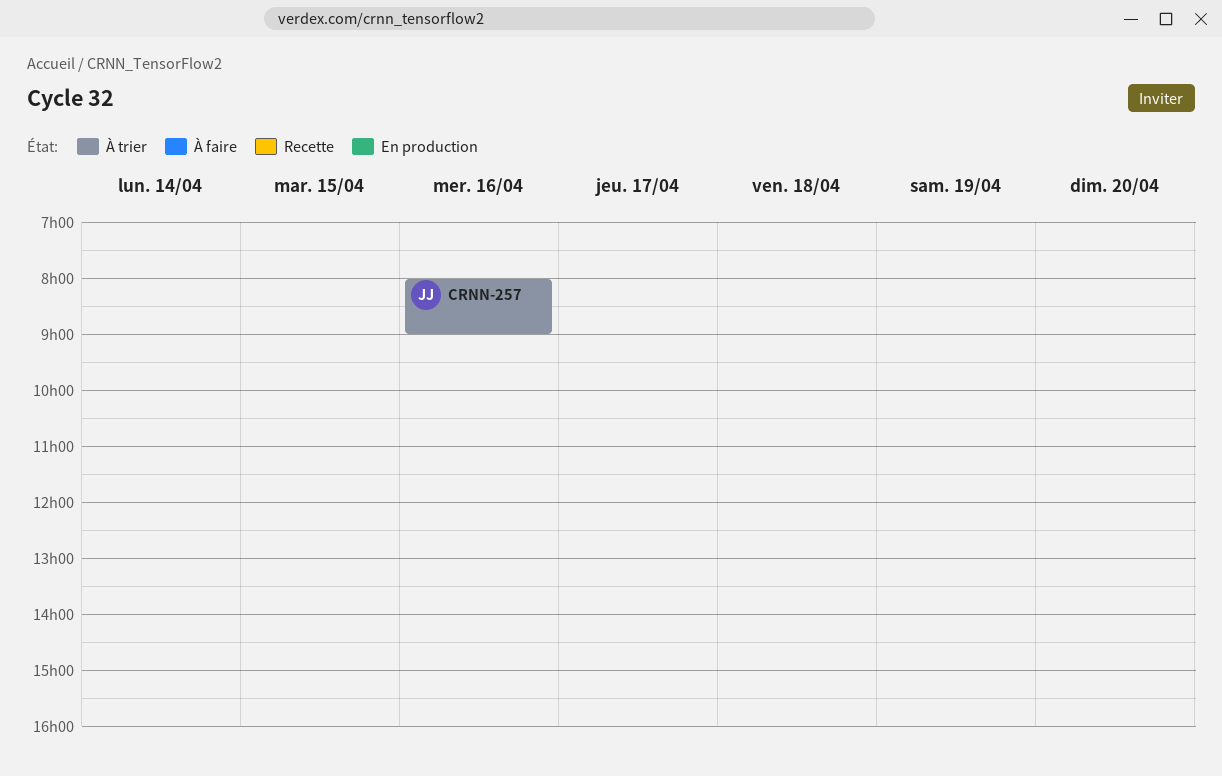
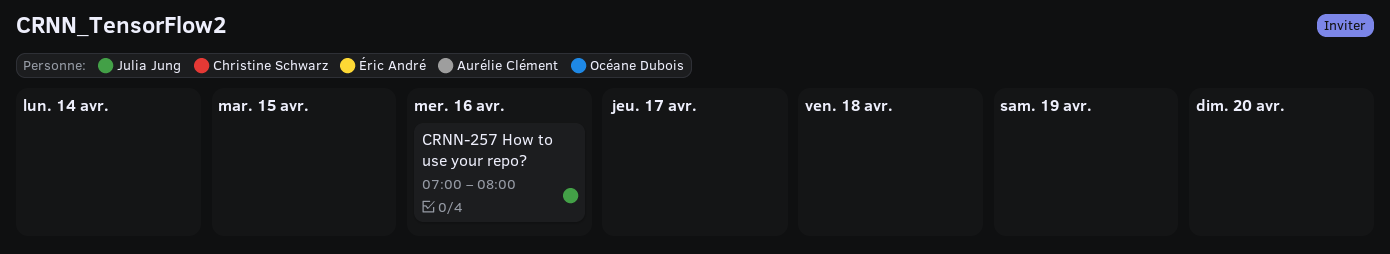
CRNN-257, begins: 08:00 -> 07:00
CRNN-257, ends: 09:00 -> 08:00

